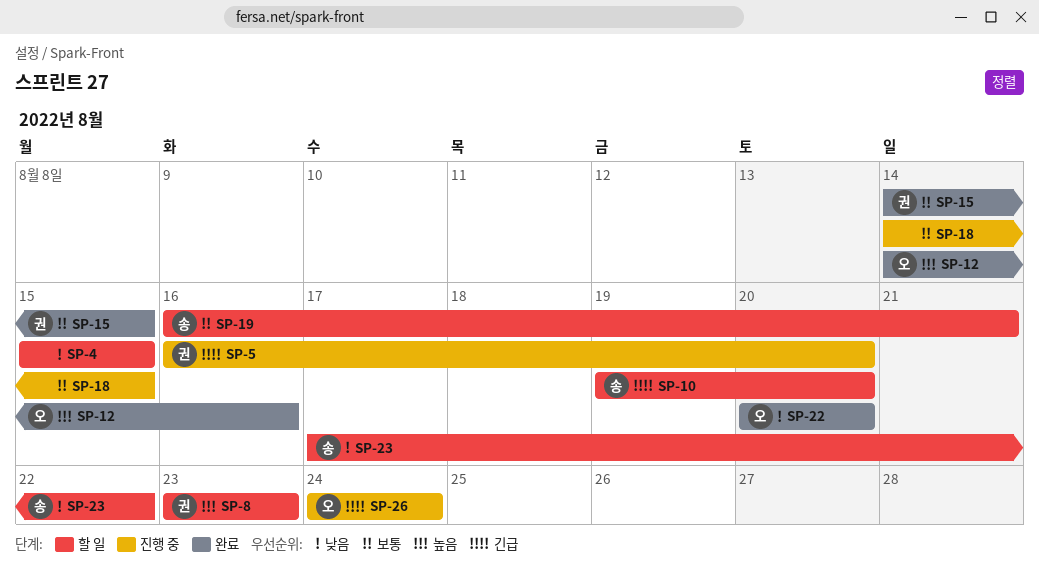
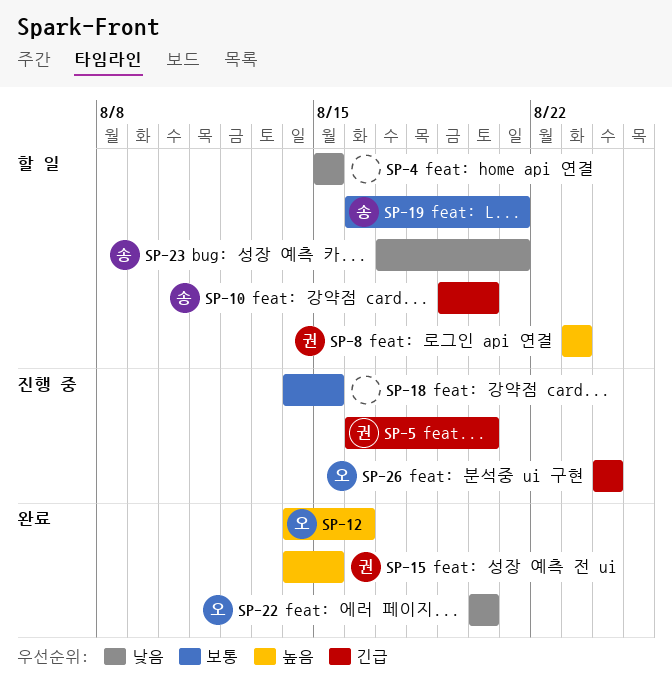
SP-15, priority: 보통 -> 높음
SP-23, due: Aug 22 -> Aug 21

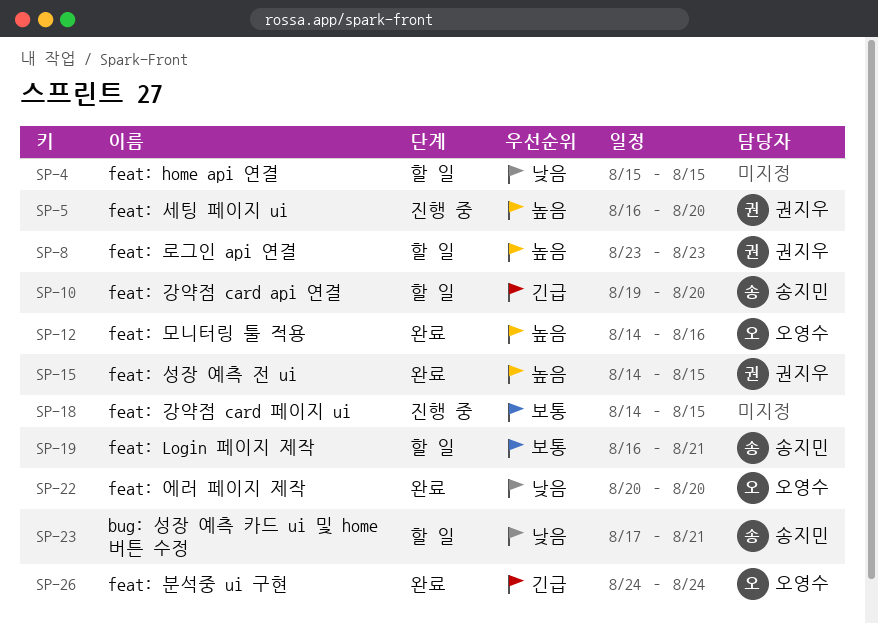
SP-5, priority: 긴급 -> 높음
SP-26, status: 진행 중 -> 완료

